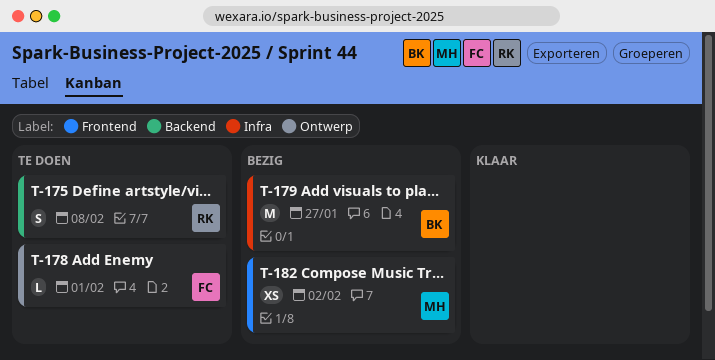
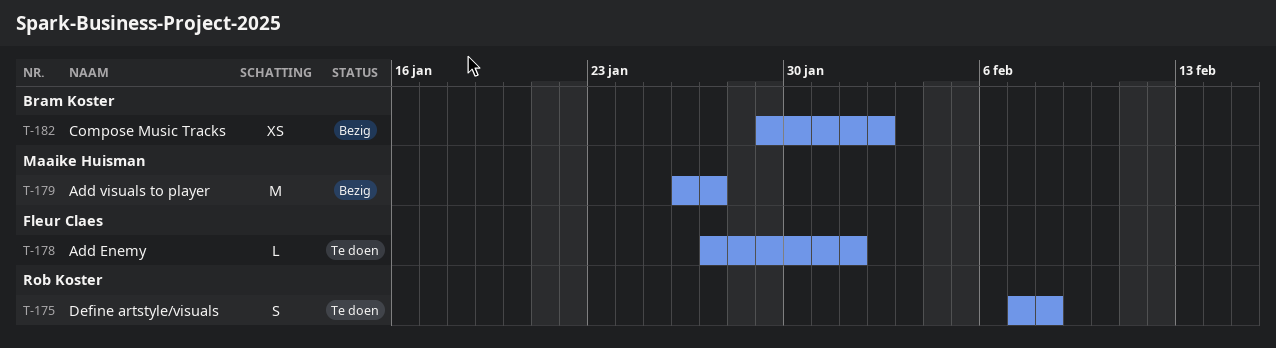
T-179, owner: Bram Koster -> Maaike Huisman
T-182, owner: Maaike Huisman -> Bram Koster

